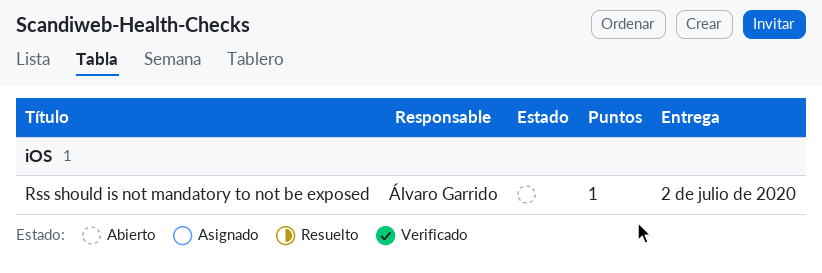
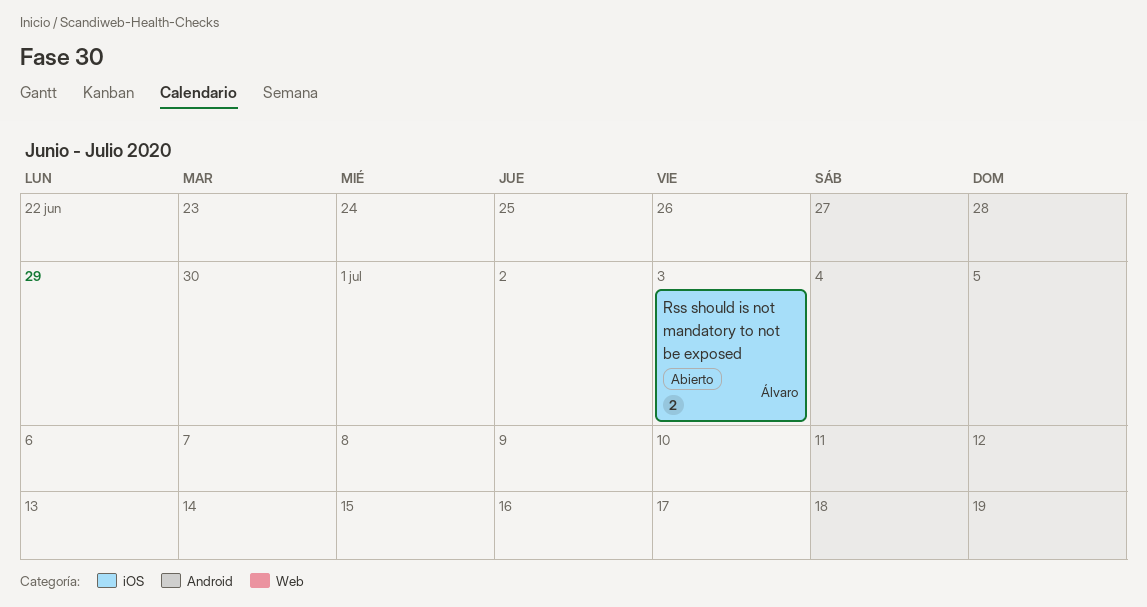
Rss should is not mandatory to not be exposed, estimate: 1 -> 2
Rss should is not mandatory to not be exposed, due: Jul 2 -> Jul 3

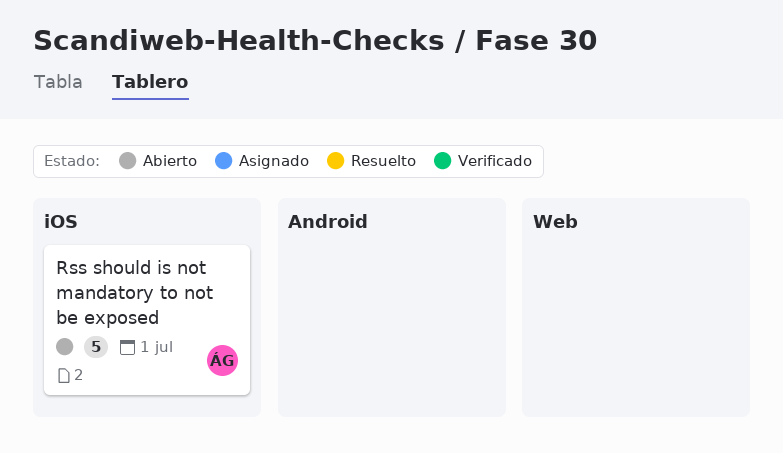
Rss should is not mandatory to not be exposed, estimate: 2 -> 5
Rss should is not mandatory to not be exposed, due: Jul 3 -> Jul 1

